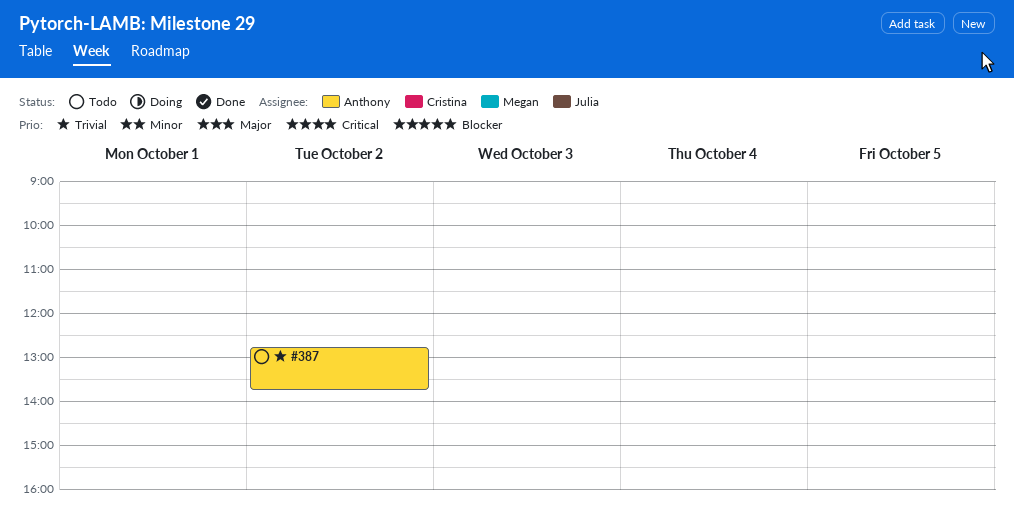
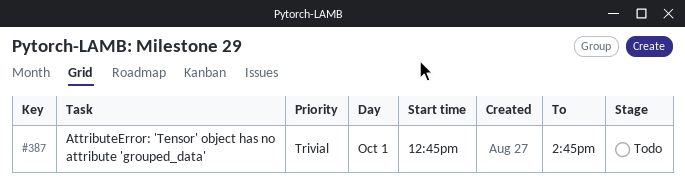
#387, day: Oct 2 -> Oct 1
#387, ends: 13:45 -> 14:45

